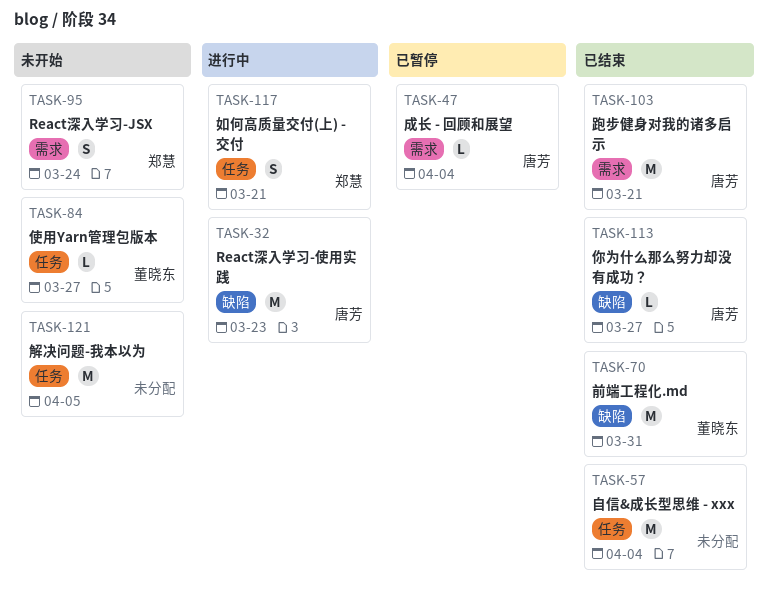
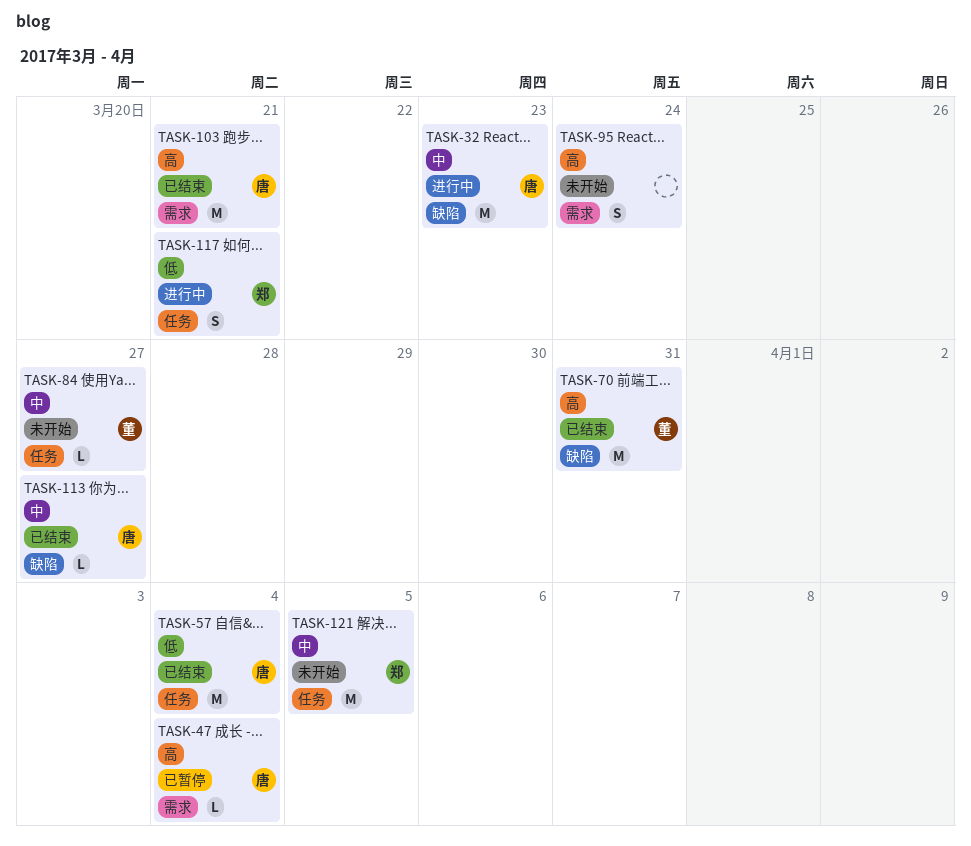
TASK-57, owner: none -> 唐芳
TASK-95, owner: 郑慧 -> none
TASK-121, owner: none -> 郑慧

